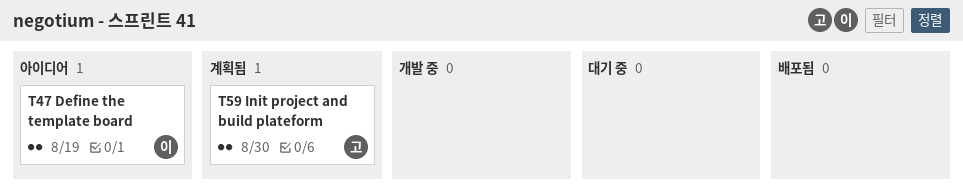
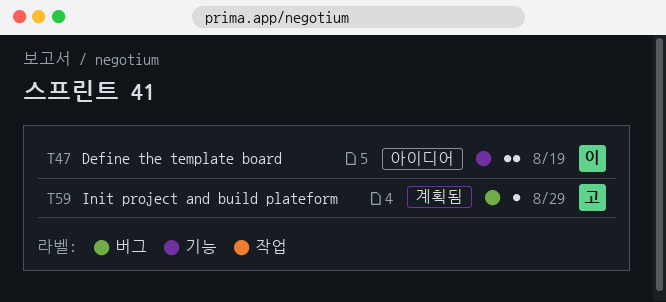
T59, estimate: 2 -> 1
T59, due: Aug 30 -> Aug 29

